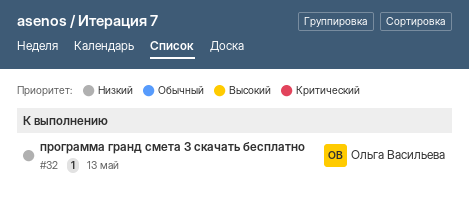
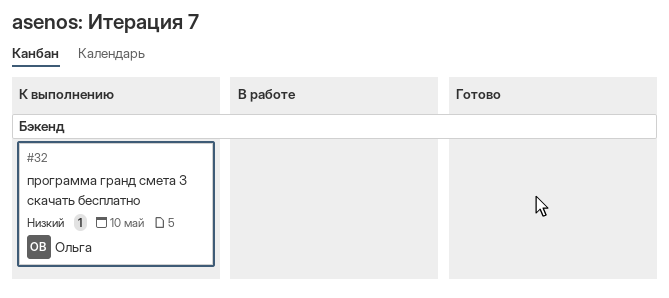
#32, due: May 13 -> May 10

